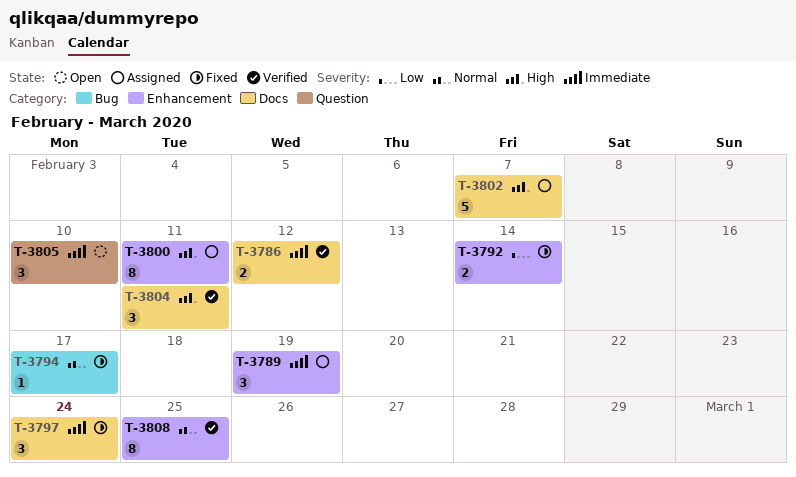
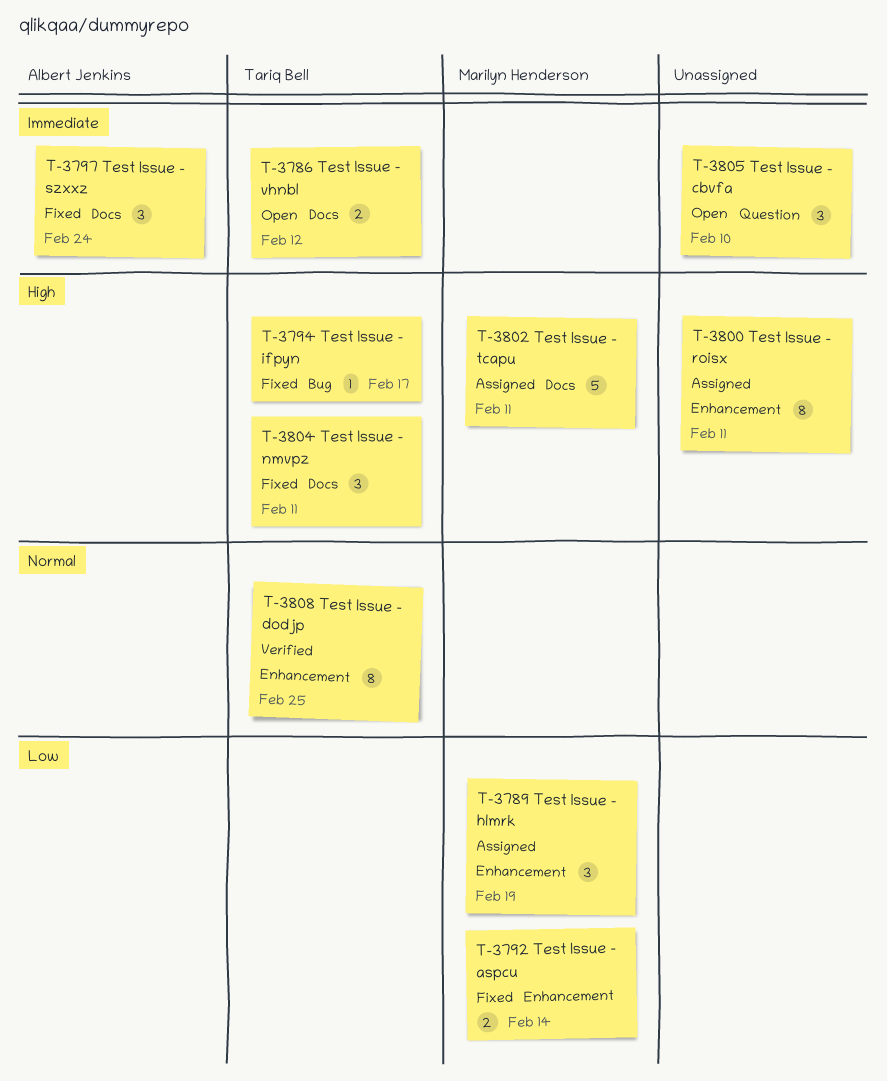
T-3786, status: Verified -> Open
T-3789, priority: Immediate -> Low
T-3794, priority: Normal -> High
T-3802, due: Feb 7 -> Feb 11
T-3804, status: Verified -> Fixed

